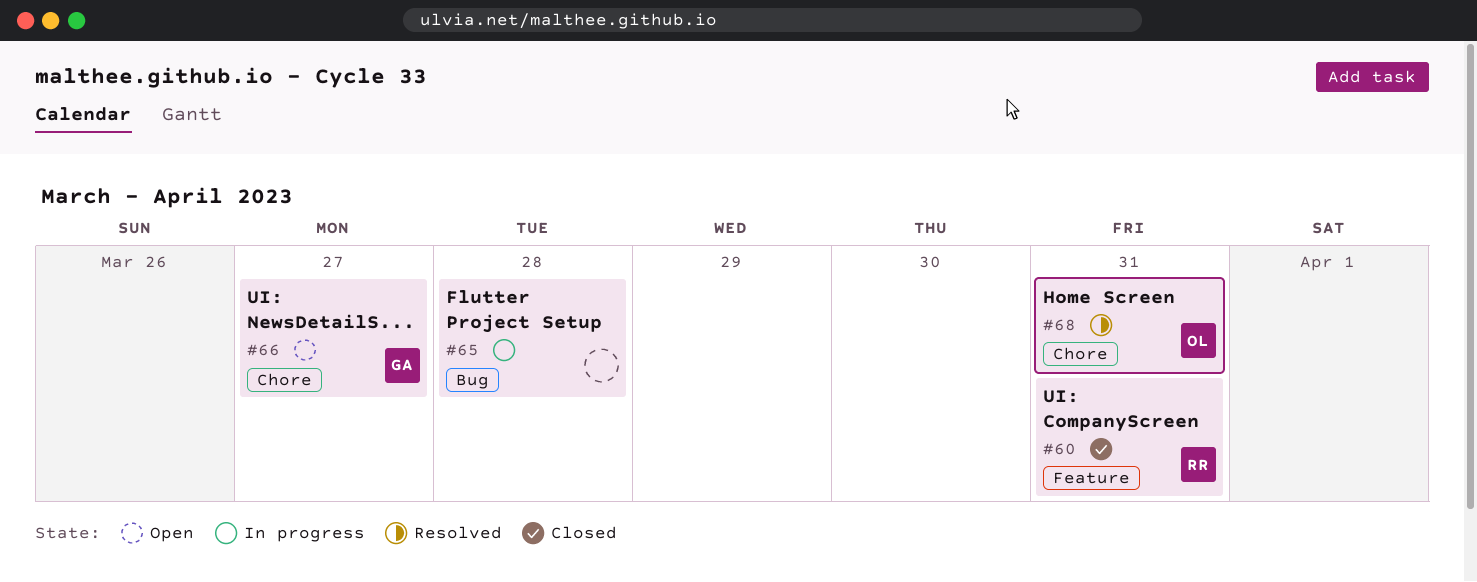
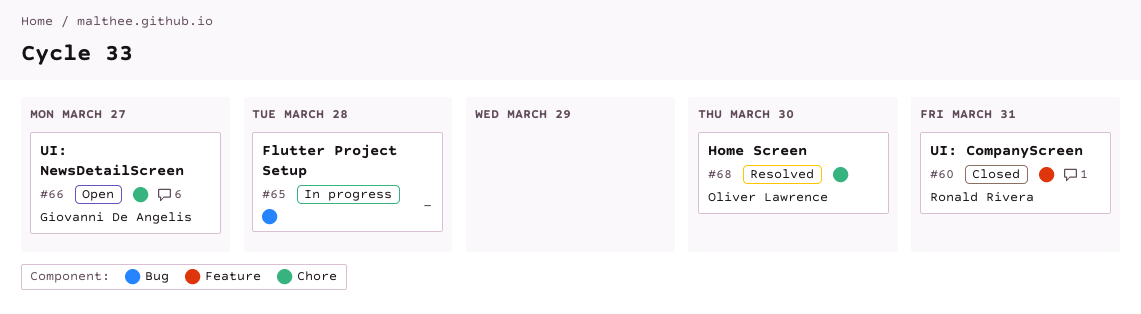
#68, due: Mar 31 -> Mar 30

